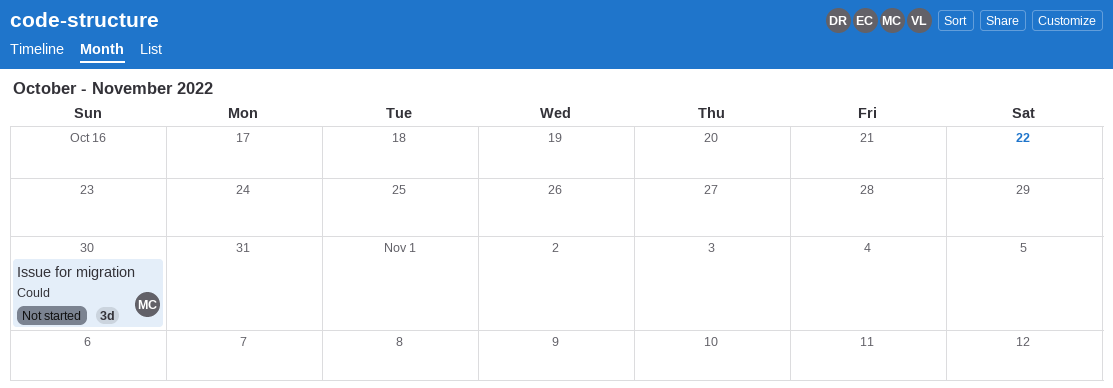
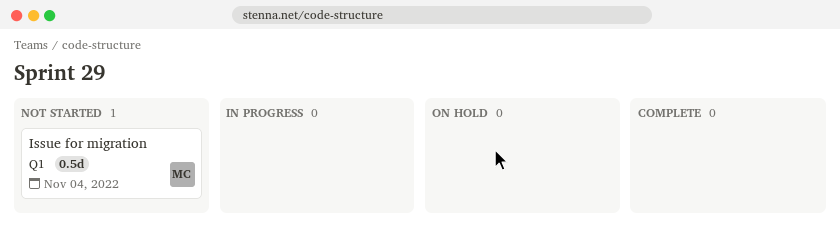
Issue for migration, estimate: 3d -> 0.5d
Issue for migration, due: Oct 30 -> Nov 4

